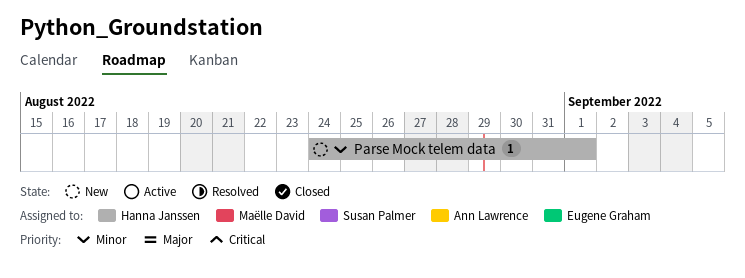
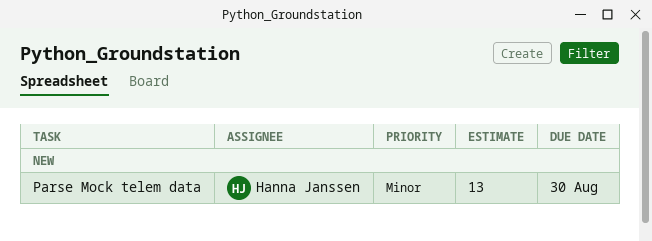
Parse Mock telem data, estimate: 1 -> 13
Parse Mock telem data, due: Sep 1 -> Aug 30

